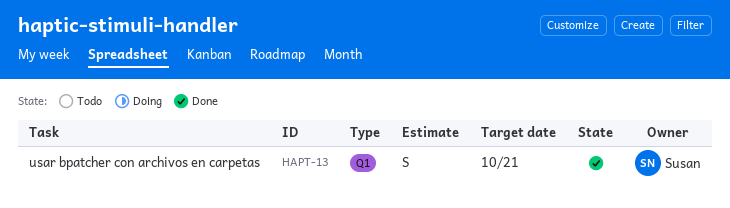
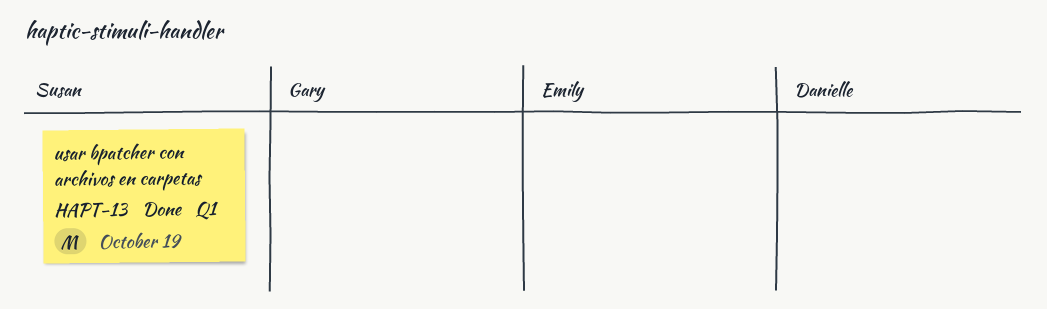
HAPT-13, estimate: S -> M
HAPT-13, due: Oct 21 -> Oct 19

